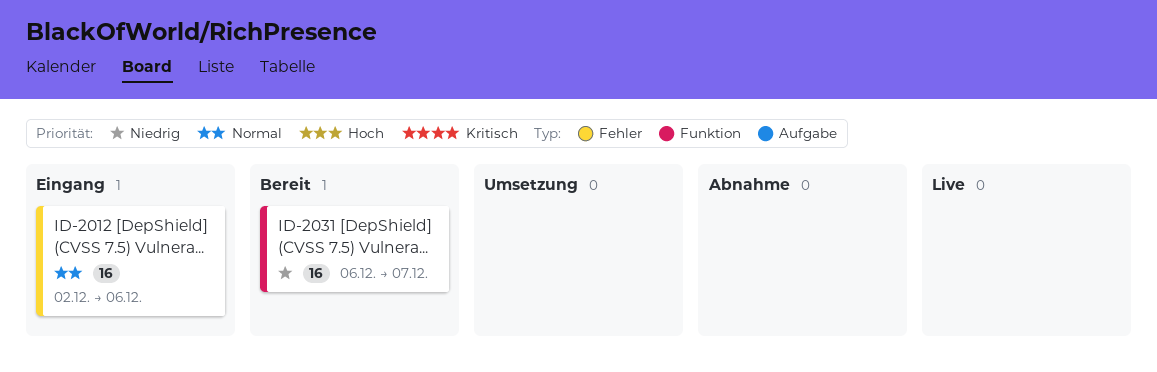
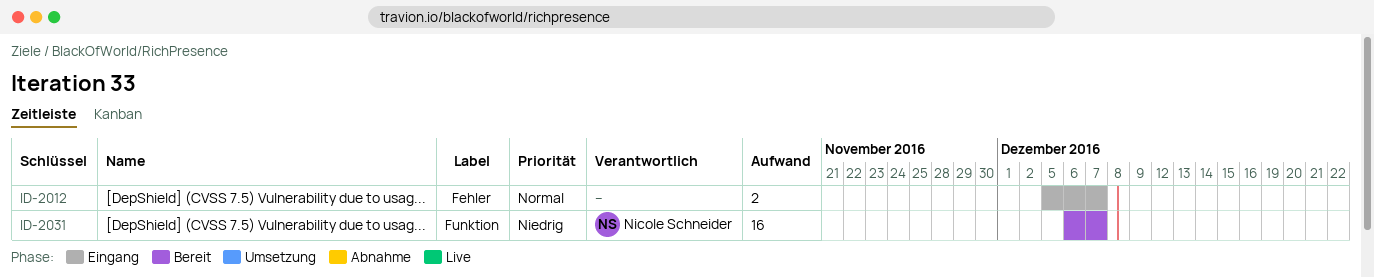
ID-2012, estimate: 16 -> 2
ID-2012, start: Dec 2 -> Dec 5
ID-2012, due: Dec 6 -> Dec 7

